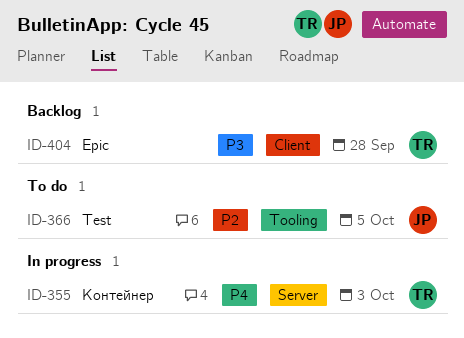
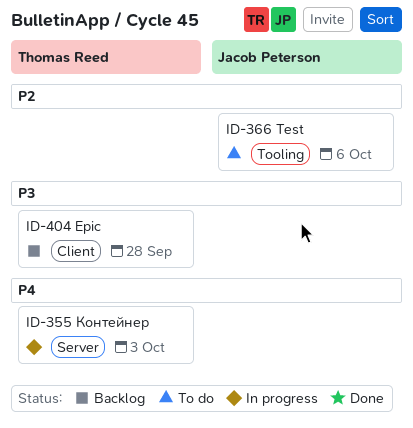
ID-366, due: Oct 5 -> Oct 6

